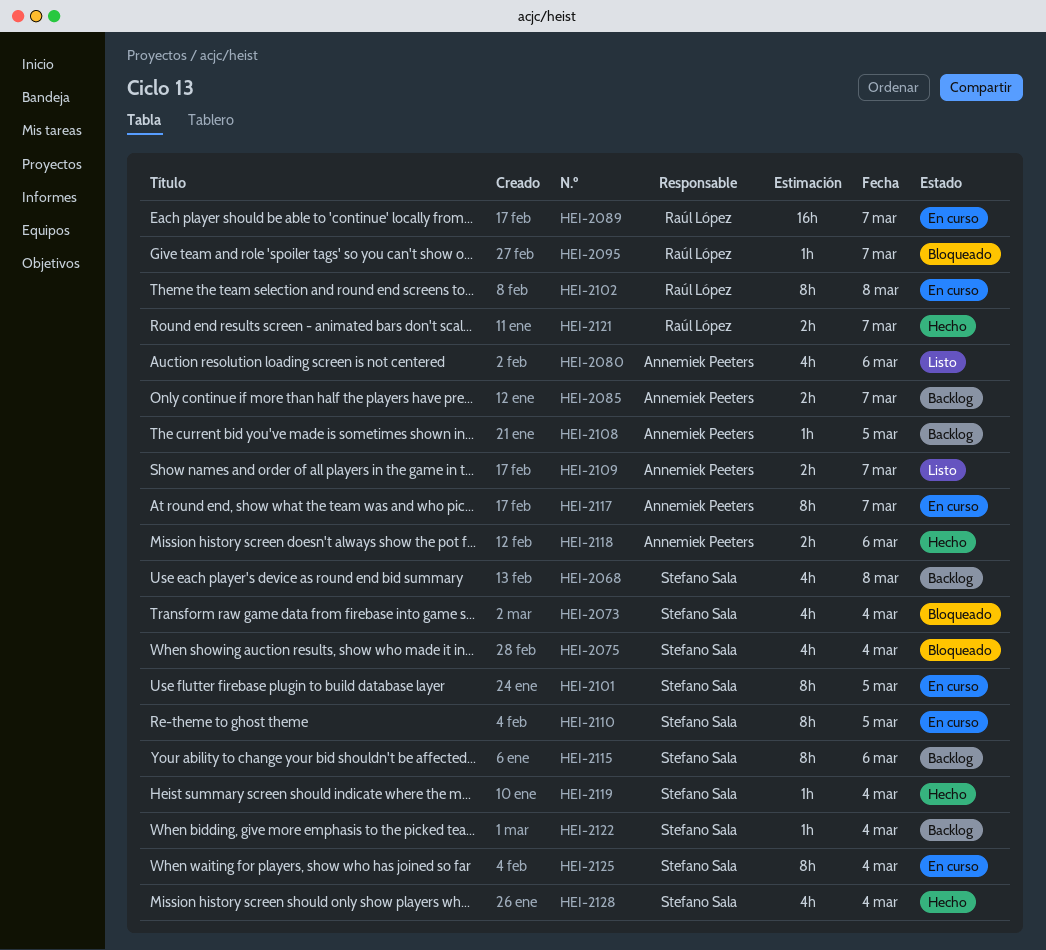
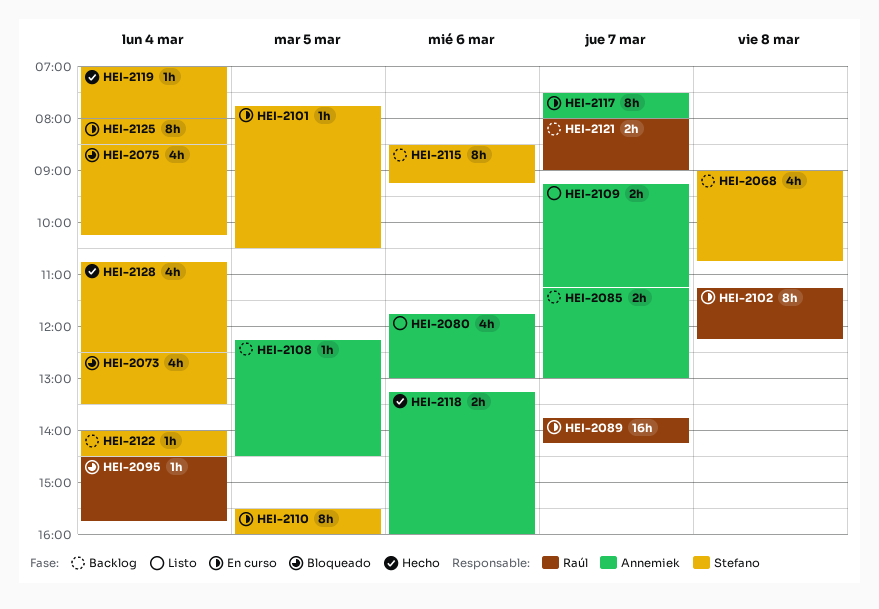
HEI-2095, day: Mar 7 -> Mar 4
HEI-2101, estimate: 8h -> 1h
HEI-2121, status: Hecho -> Backlog

